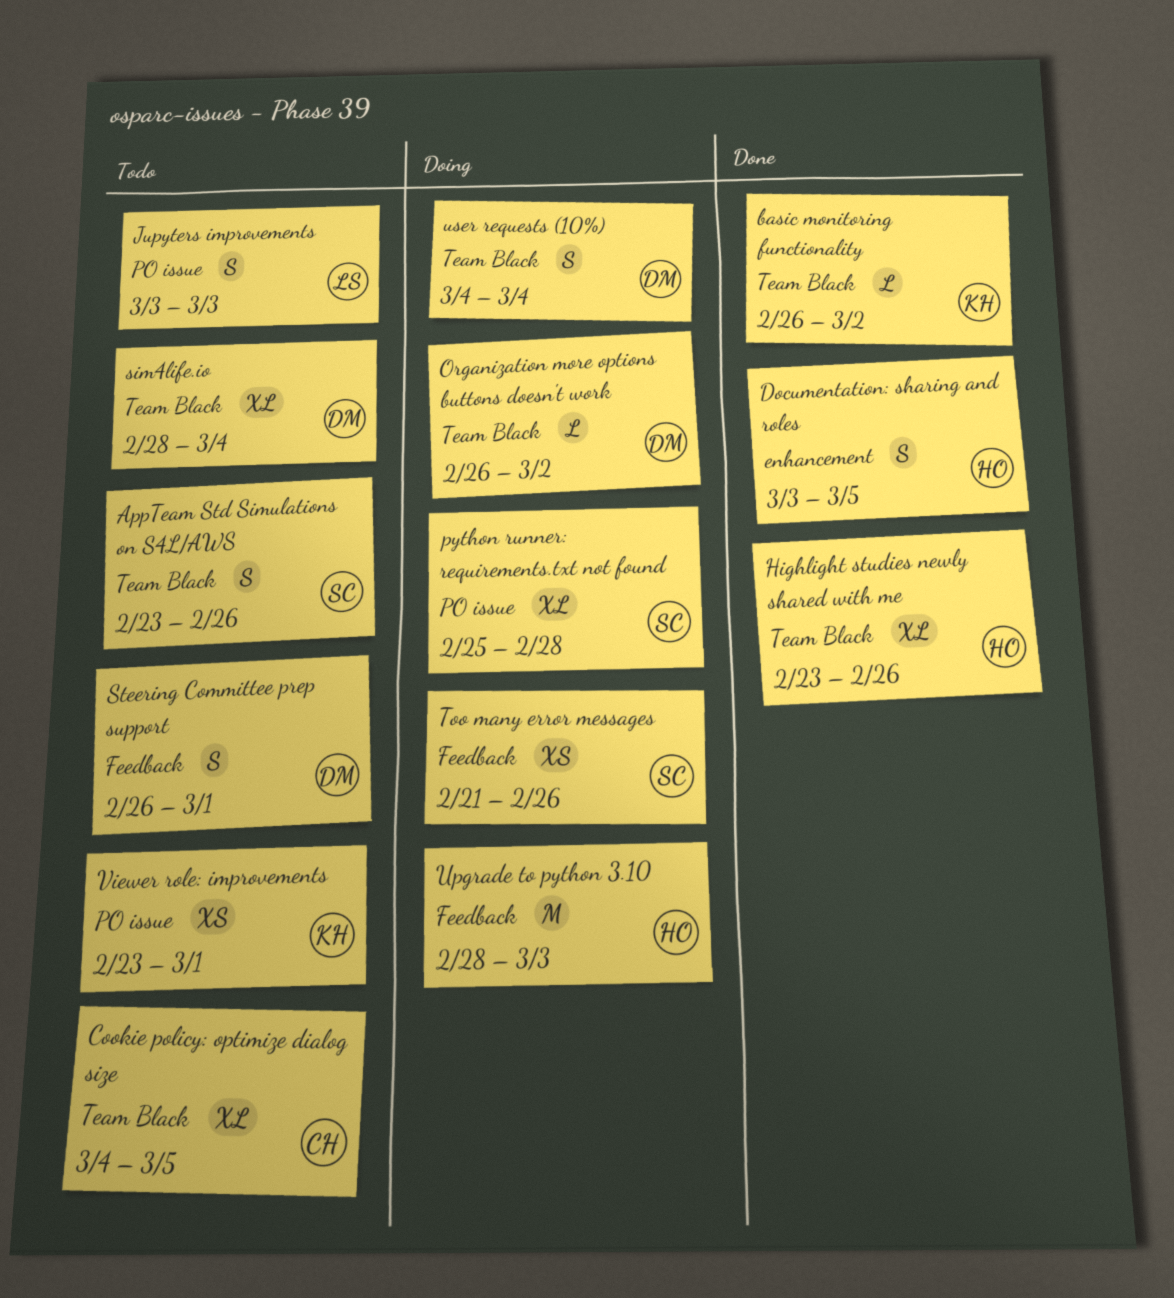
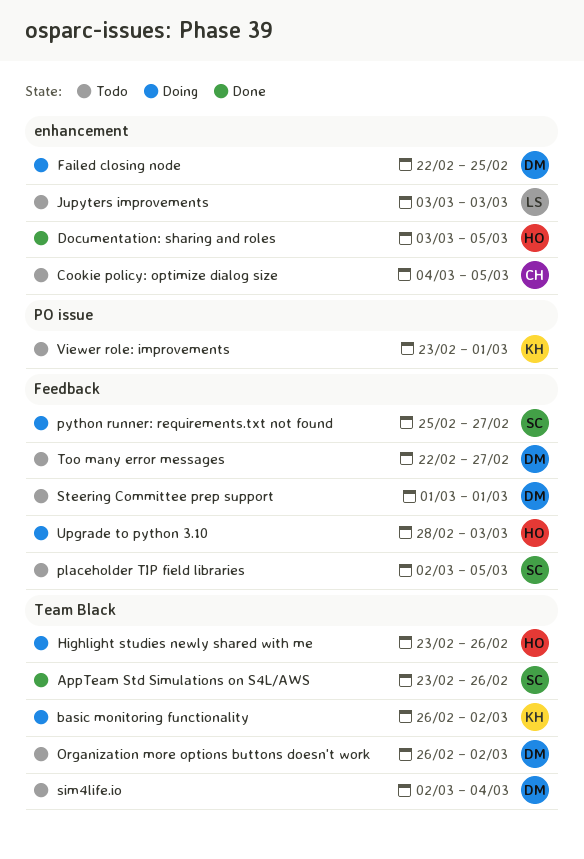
AppTeam Std Simulations on S4L/AWS, status: Todo -> Done
basic monitoring functionality, status: Done -> Doing
Cookie policy: optimize dialog size, label: Team Black -> enhancement
Failed closing node: none -> present
Highlight studies newly shared with me, status: Done -> Doing
Jupyters improvements, label: PO issue -> enhancement
Organization more options buttons doesn't work, status: Doing -> Todo
placeholder TIP field libraries: none -> present
python runner: requirements.txt not found, label: PO issue -> Feedback
python runner: requirements.txt not found, due: Feb 28 -> Feb 27
sim4life.io, start: Feb 28 -> Mar 2
Steering Committee prep support, start: Feb 26 -> Mar 1
Too many error messages, status: Doing -> Todo
Too many error messages, owner: SC -> DM
Too many error messages, start: Feb 21 -> Feb 22
Too many error messages, due: Feb 26 -> Feb 27
user requests (10%): present -> none

